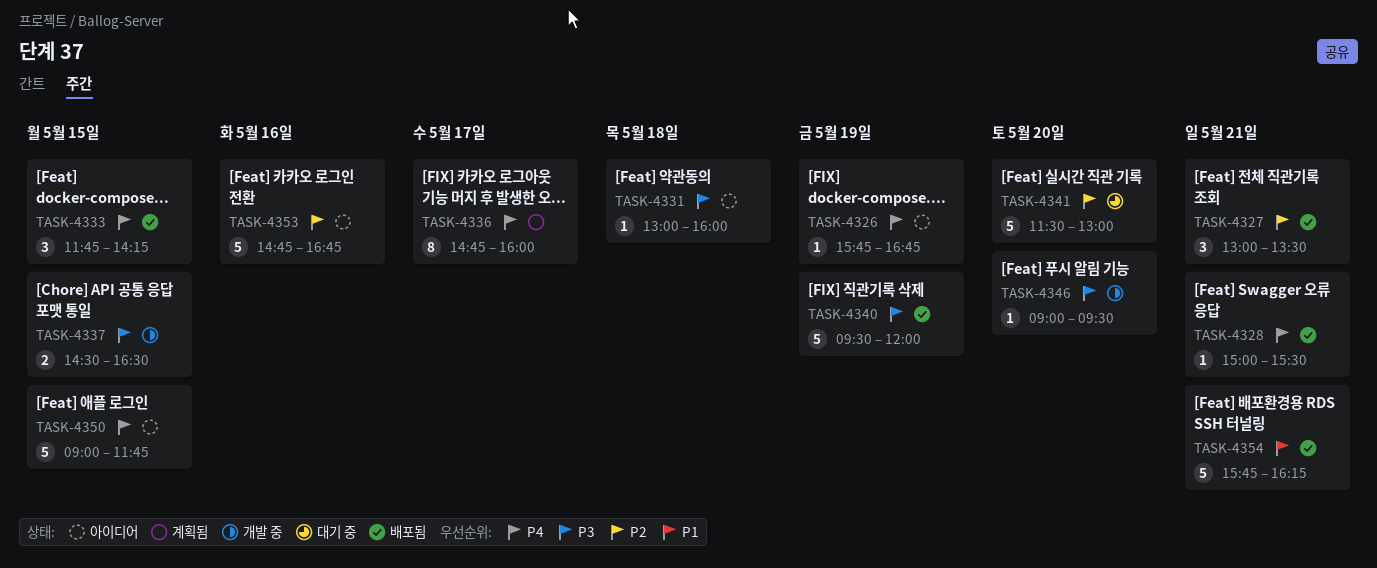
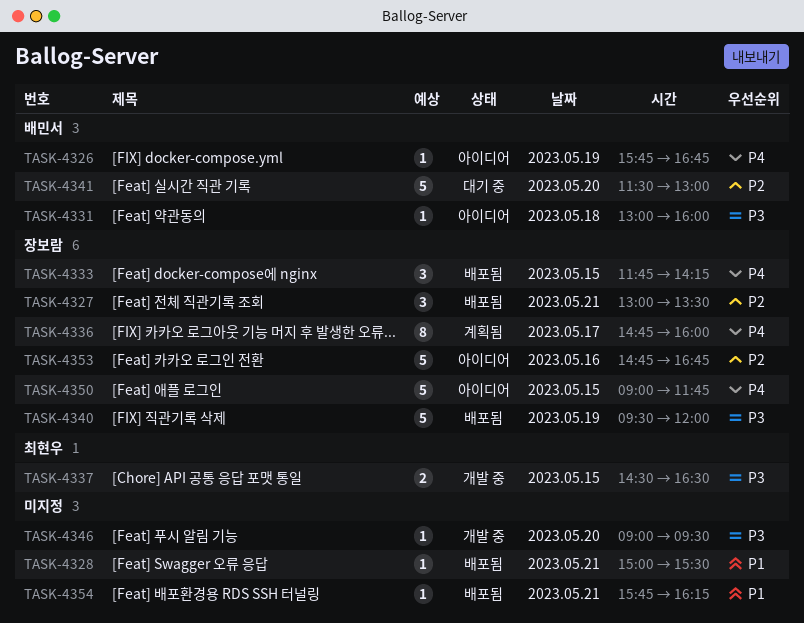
TASK-4328, priority: P4 -> P1
TASK-4354, estimate: 5 -> 1

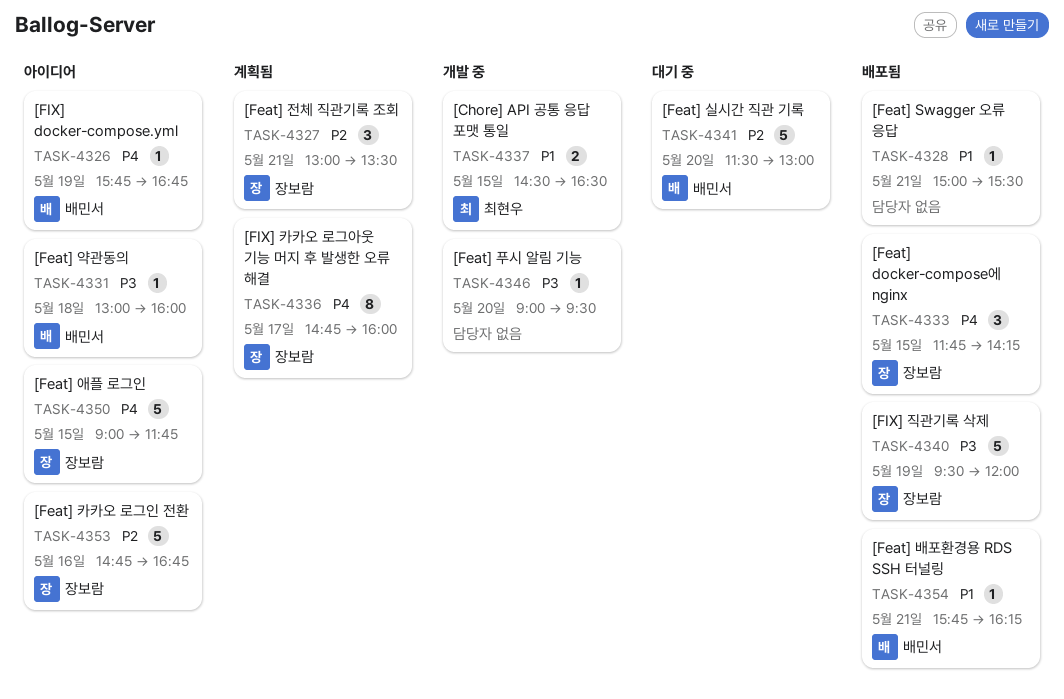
TASK-4327, status: 배포됨 -> 계획됨
TASK-4337, priority: P3 -> P1
TASK-4354, owner: none -> 배민서

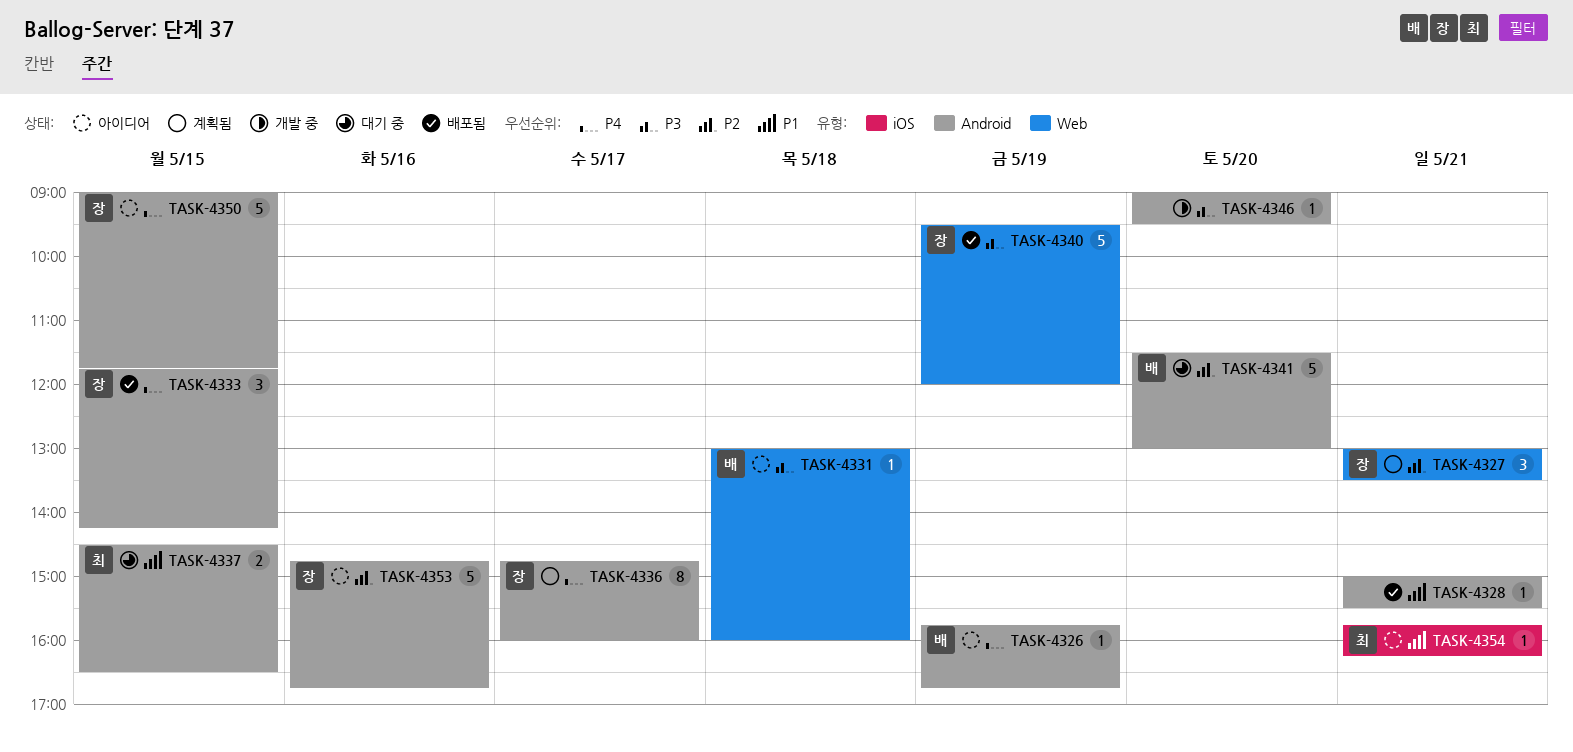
TASK-4337, status: 개발 중 -> 대기 중
TASK-4354, status: 배포됨 -> 아이디어
TASK-4354, owner: 배민서 -> 최현우

